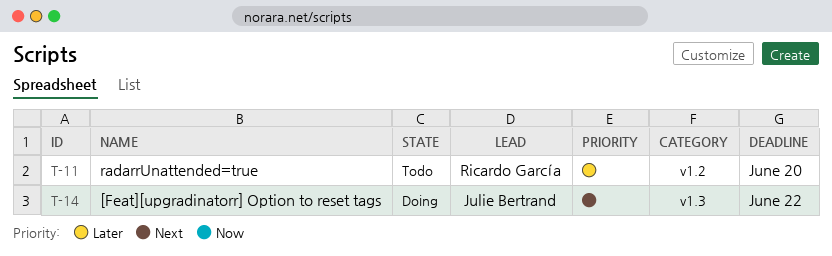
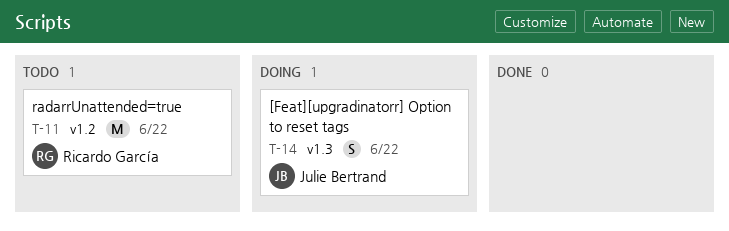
T-11, due: Jun 20 -> Jun 22

